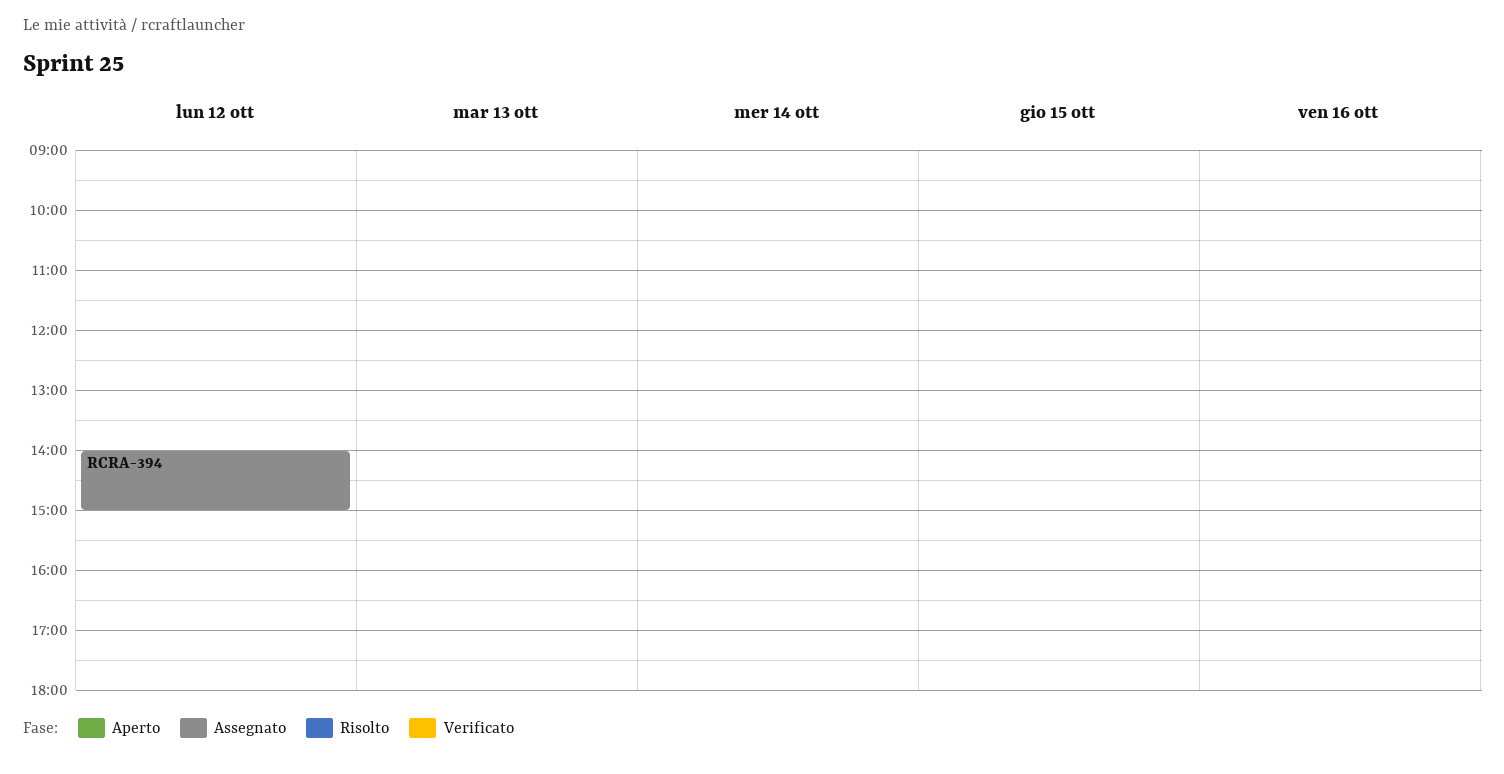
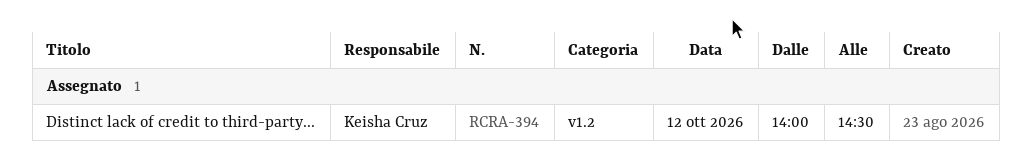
RCRA-394, ends: 15:00 -> 14:30

